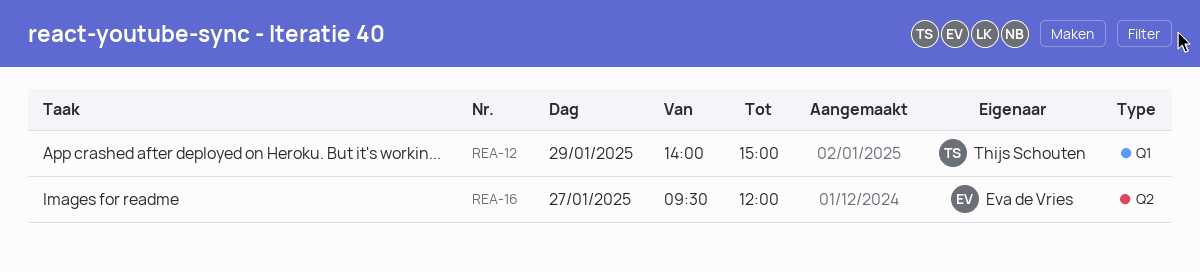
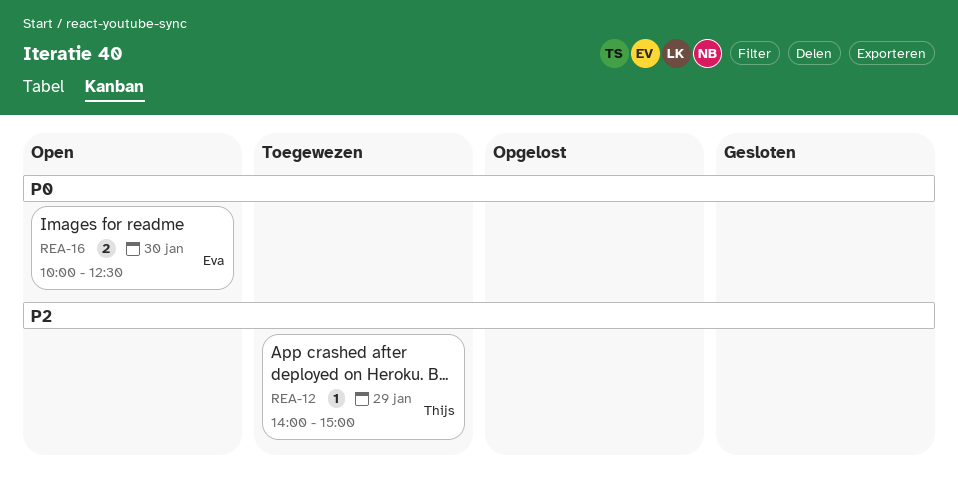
REA-16, day: Jan 27 -> Jan 30
REA-16, begins: 09:30 -> 10:00
REA-16, ends: 12:00 -> 12:30

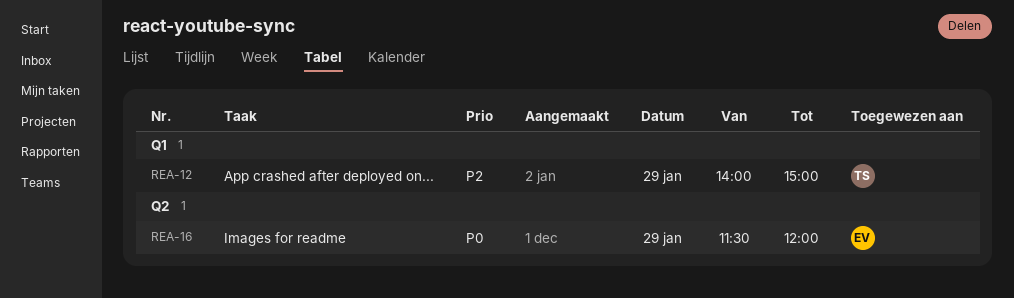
REA-16, day: Jan 30 -> Jan 29
REA-16, begins: 10:00 -> 11:30
REA-16, ends: 12:30 -> 12:00

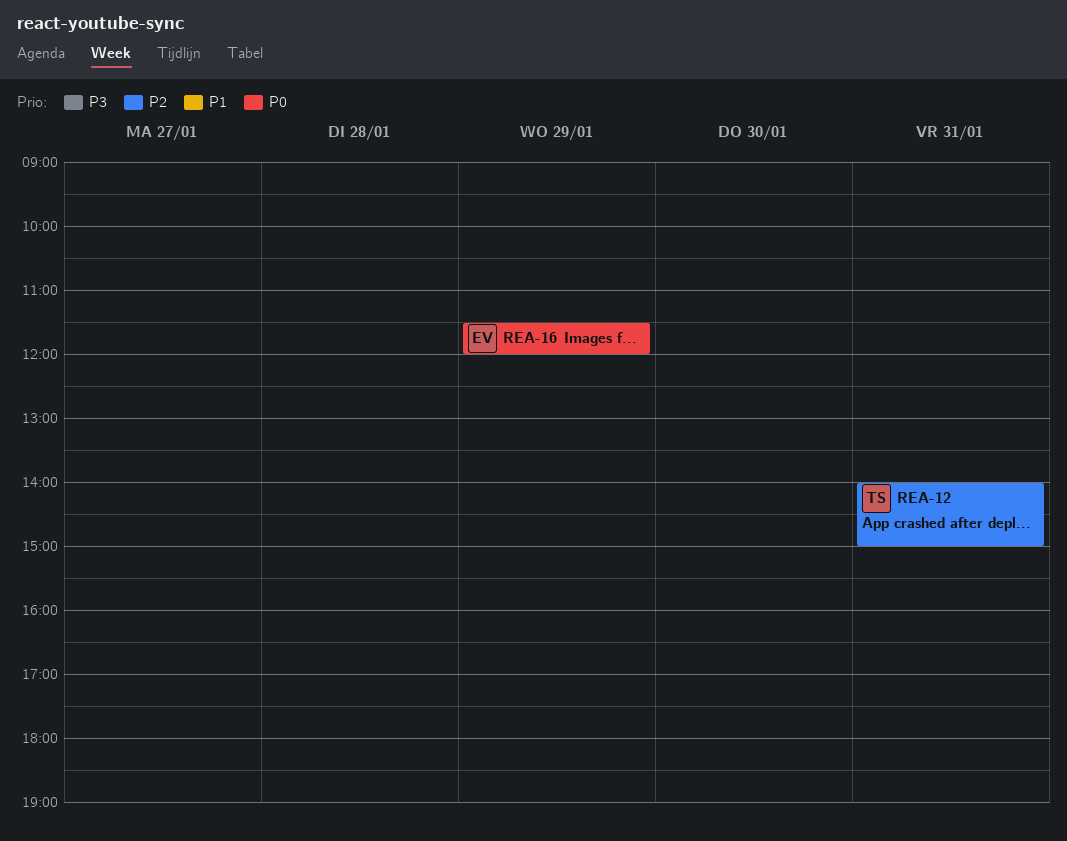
REA-12, day: Jan 29 -> Jan 31

